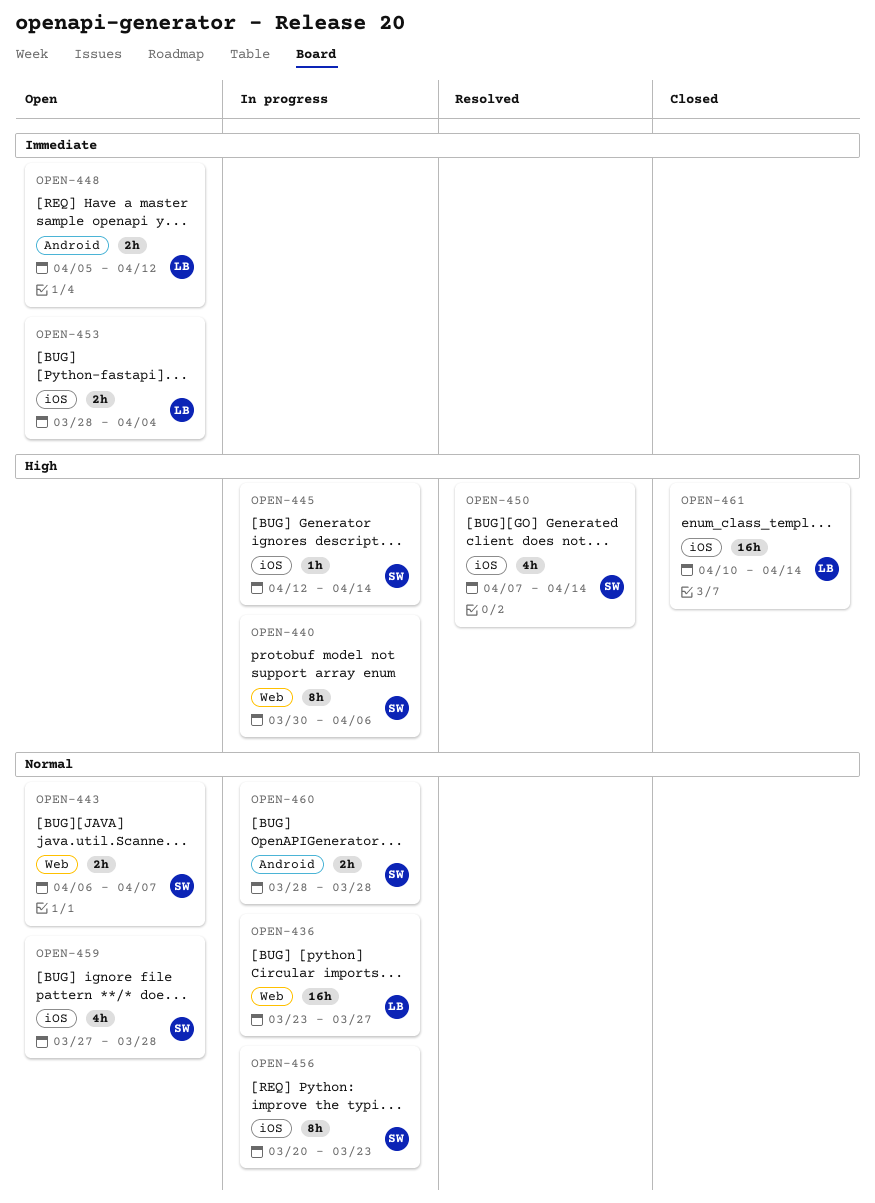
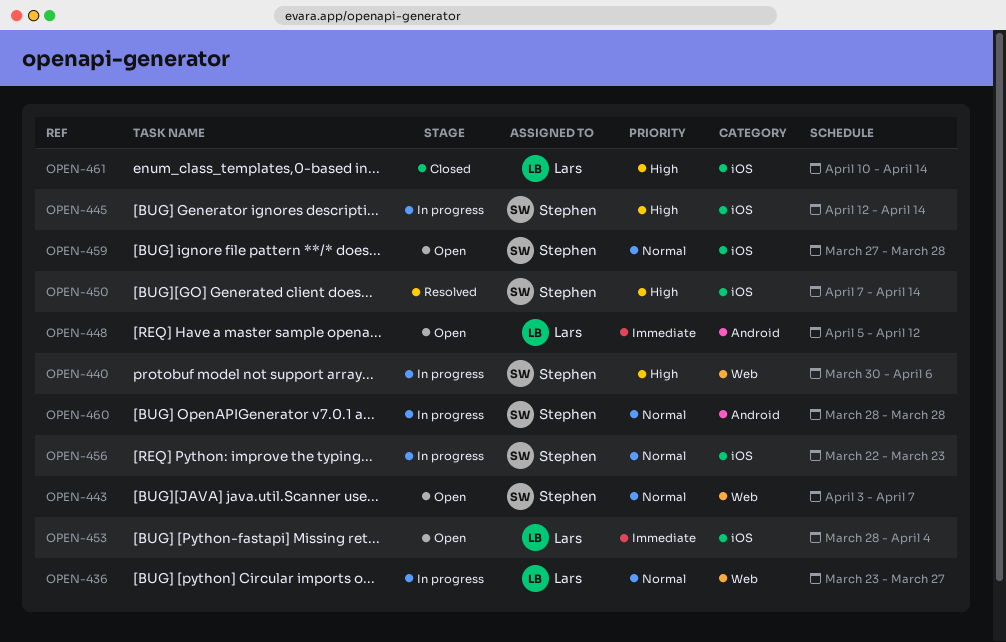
OPEN-443, start: Apr 6 -> Apr 3
OPEN-456, start: Mar 20 -> Mar 22

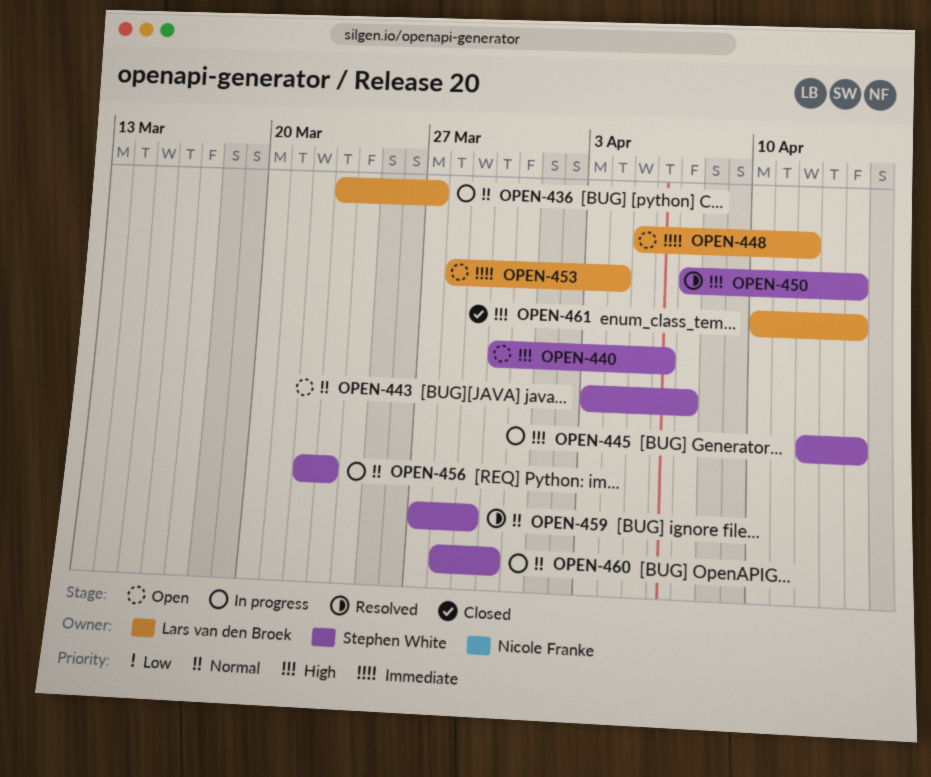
OPEN-440, status: In progress -> Open
OPEN-459, status: Open -> Resolved
OPEN-459, due: Mar 28 -> Mar 29
OPEN-460, due: Mar 28 -> Mar 30

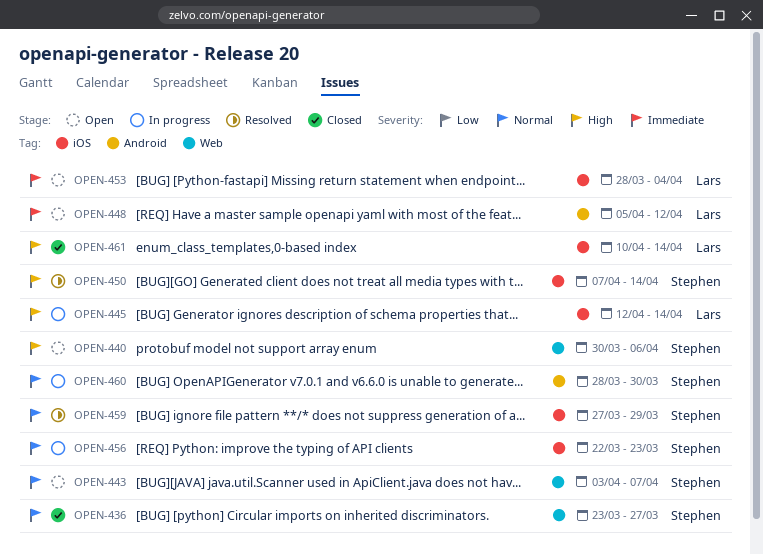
OPEN-436, status: In progress -> Closed
OPEN-436, owner: Lars van den Broek -> Stephen White
OPEN-445, owner: Stephen White -> Lars van den Broek

